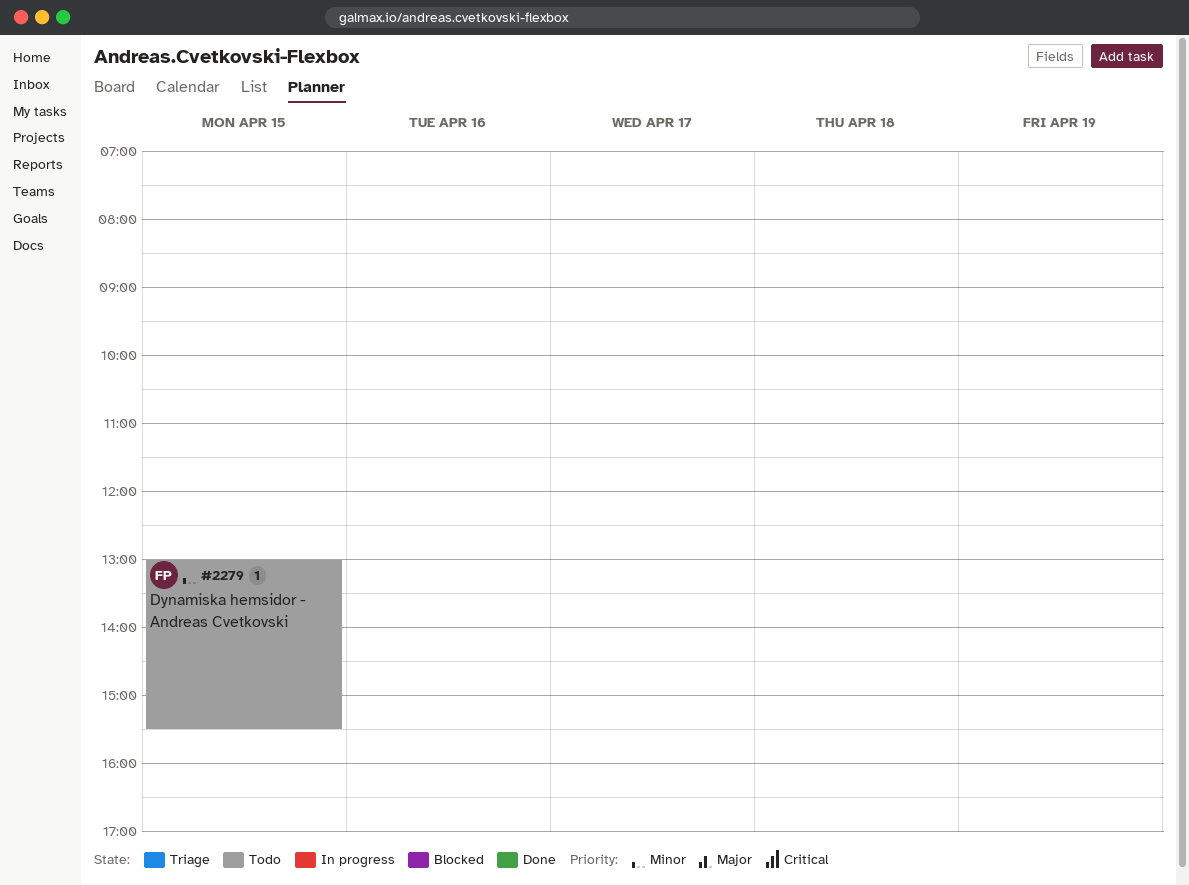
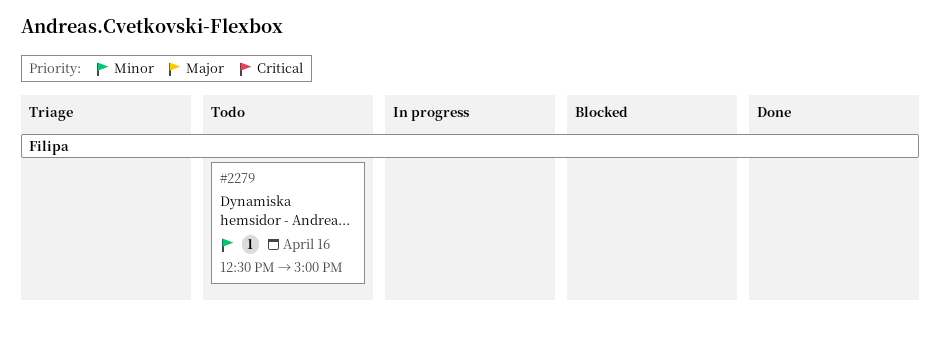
#2279, day: Apr 15 -> Apr 16
#2279, begins: 13:00 -> 12:30
#2279, ends: 15:30 -> 15:00

